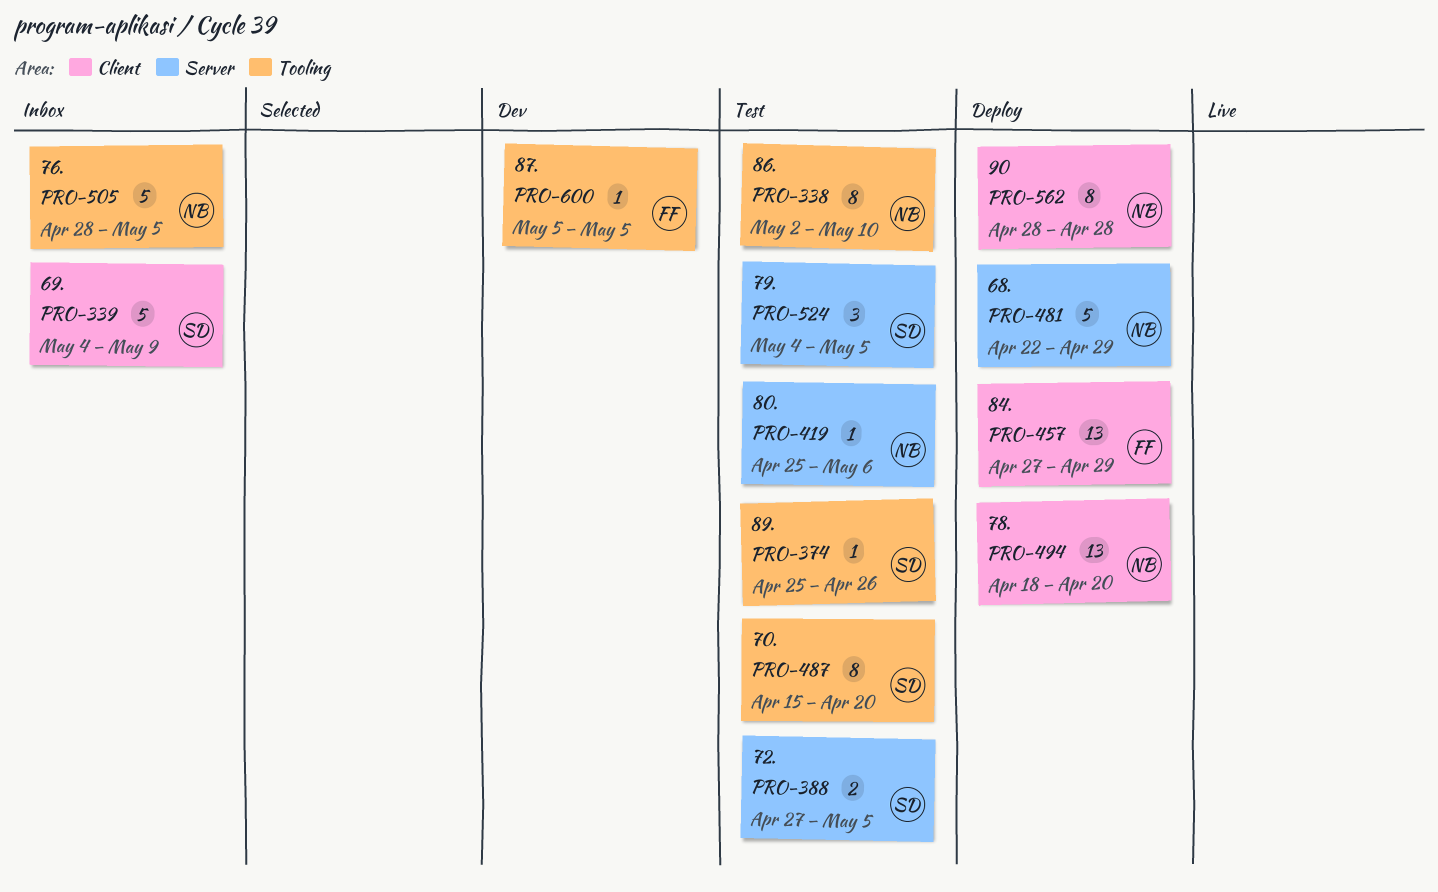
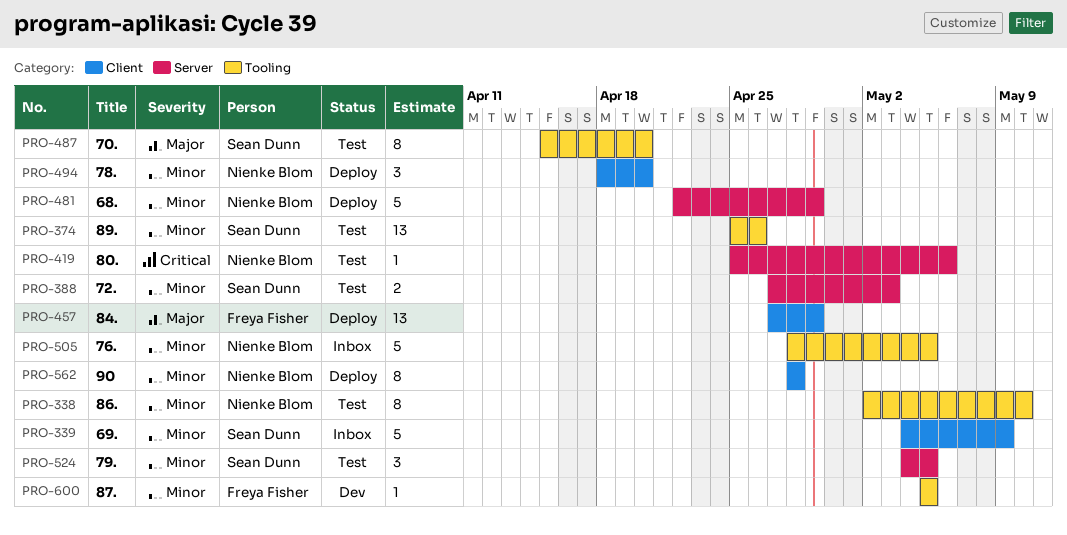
PRO-374, estimate: 1 -> 13
PRO-388, due: May 5 -> May 3
PRO-494, estimate: 13 -> 3

